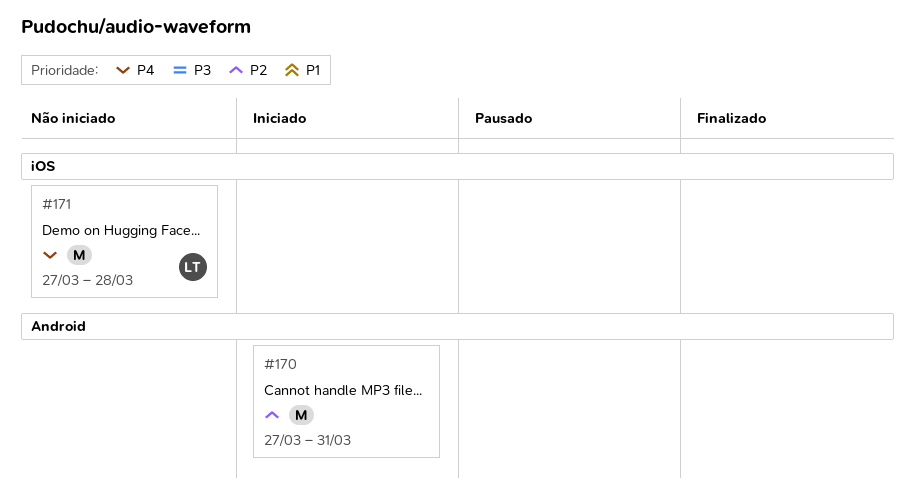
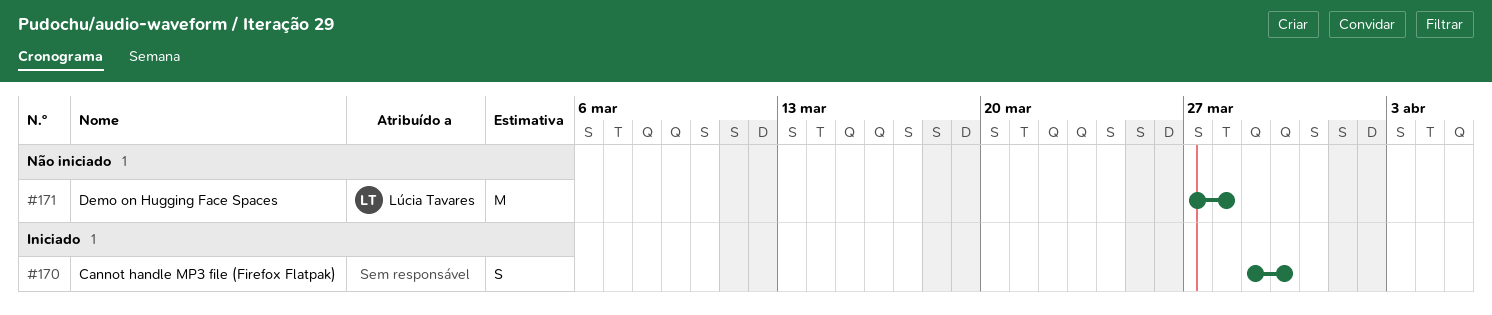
#170, estimate: M -> S
#170, start: Mar 27 -> Mar 29
#170, due: Mar 31 -> Mar 30

